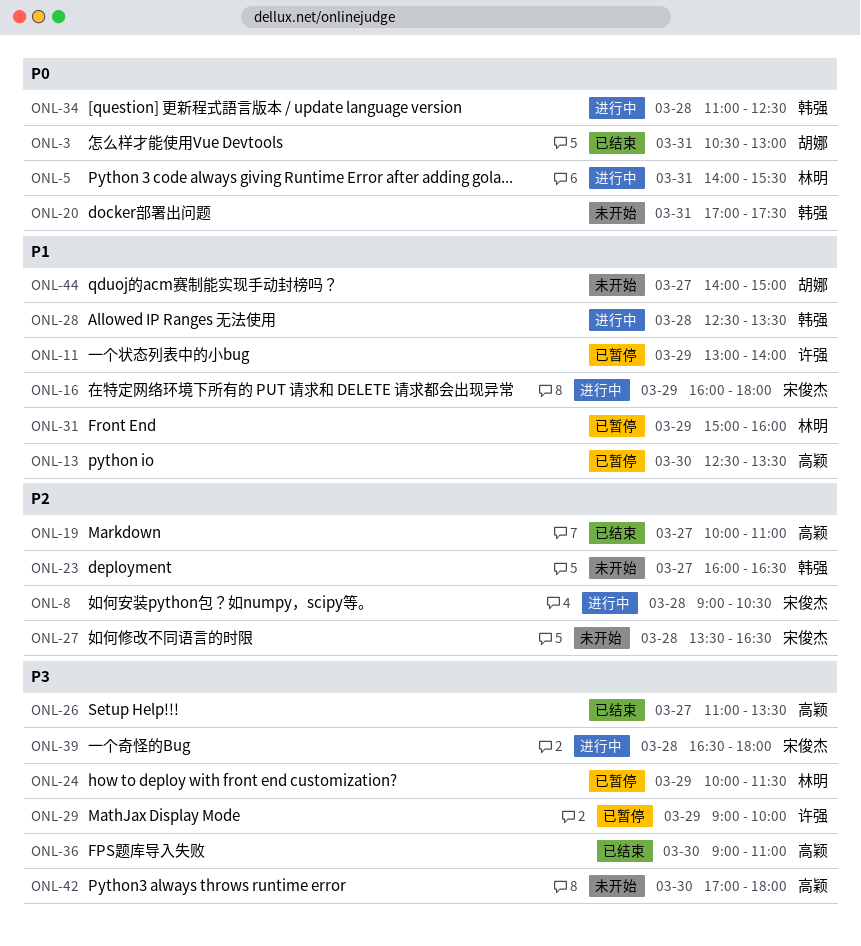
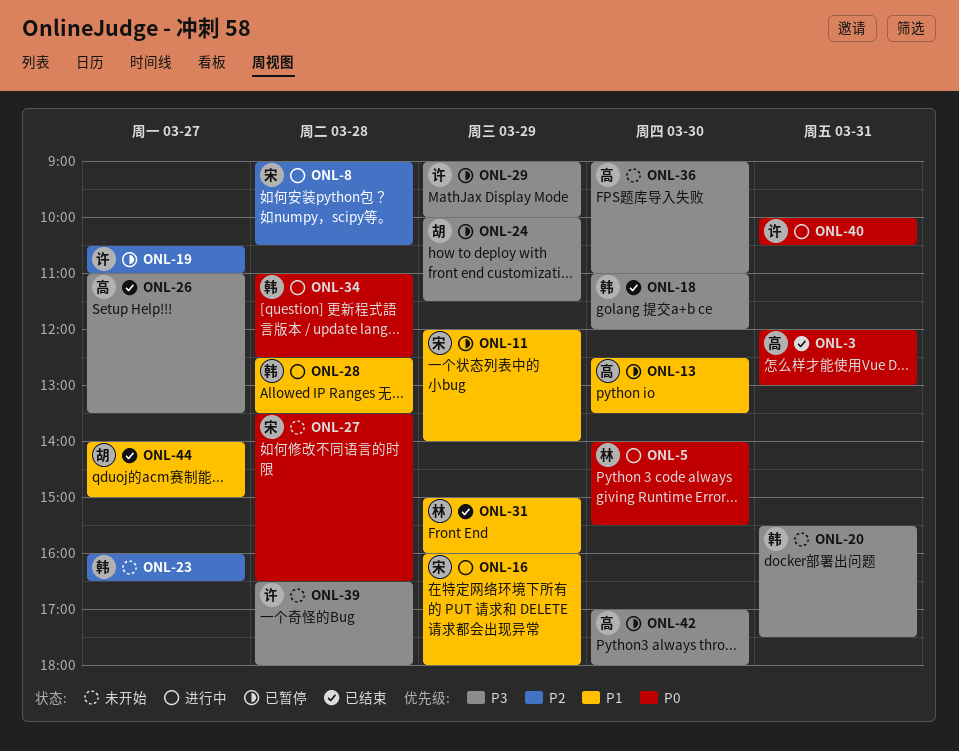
ONL-3, owner: 胡娜 -> 高颖
ONL-3, begins: 10:30 -> 12:00
ONL-5, day: Mar 31 -> Mar 30
ONL-11, owner: 许强 -> 宋俊杰
ONL-11, begins: 13:00 -> 12:00
ONL-18: none -> present
ONL-19, status: 已结束 -> 已暂停
ONL-19, owner: 高颖 -> 许强
ONL-19, begins: 10:00 -> 10:30
ONL-20, priority: P0 -> P3
ONL-20, begins: 17:00 -> 15:30
ONL-24, owner: 林明 -> 胡娜
ONL-27, priority: P2 -> P0
ONL-31, status: 已暂停 -> 已结束
ONL-36, status: 已结束 -> 未开始
ONL-39, status: 进行中 -> 未开始
ONL-39, owner: 宋俊杰 -> 许强
ONL-40: none -> present
ONL-42, status: 未开始 -> 已暂停
ONL-44, status: 未开始 -> 已结束

